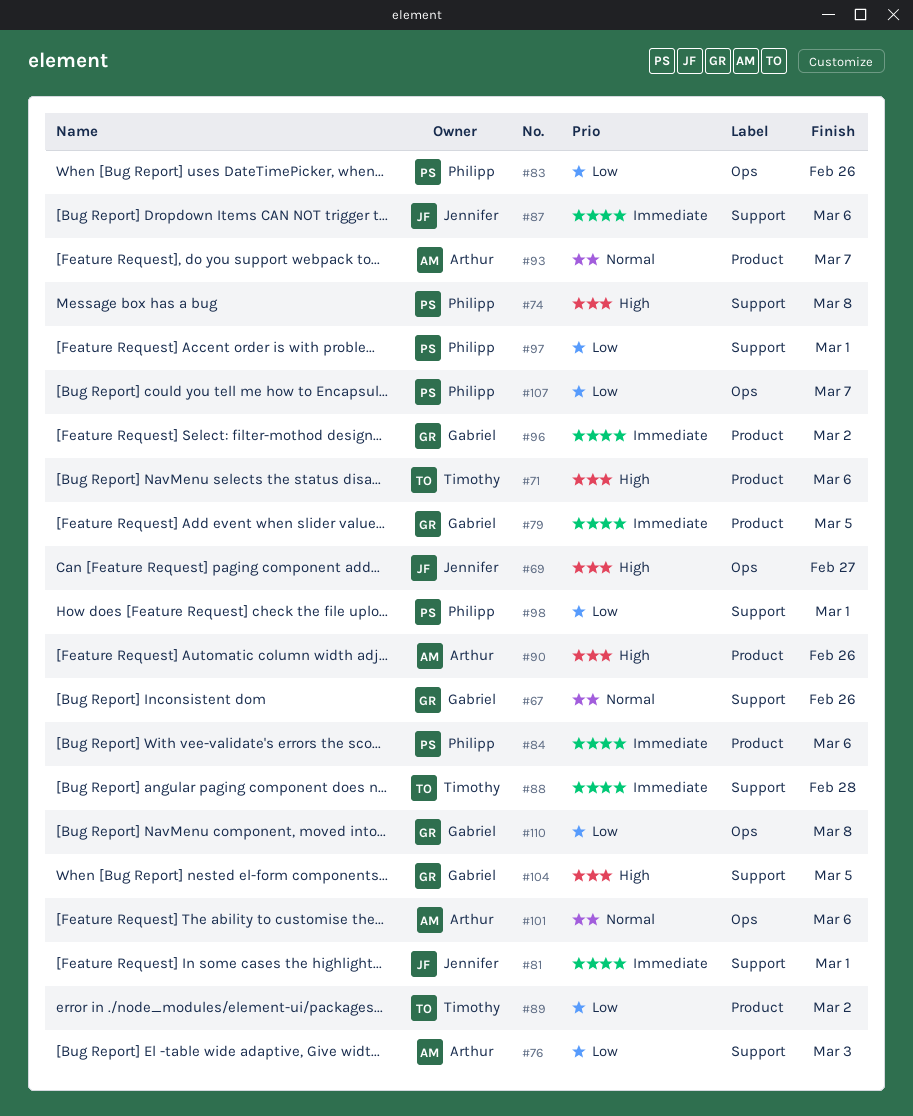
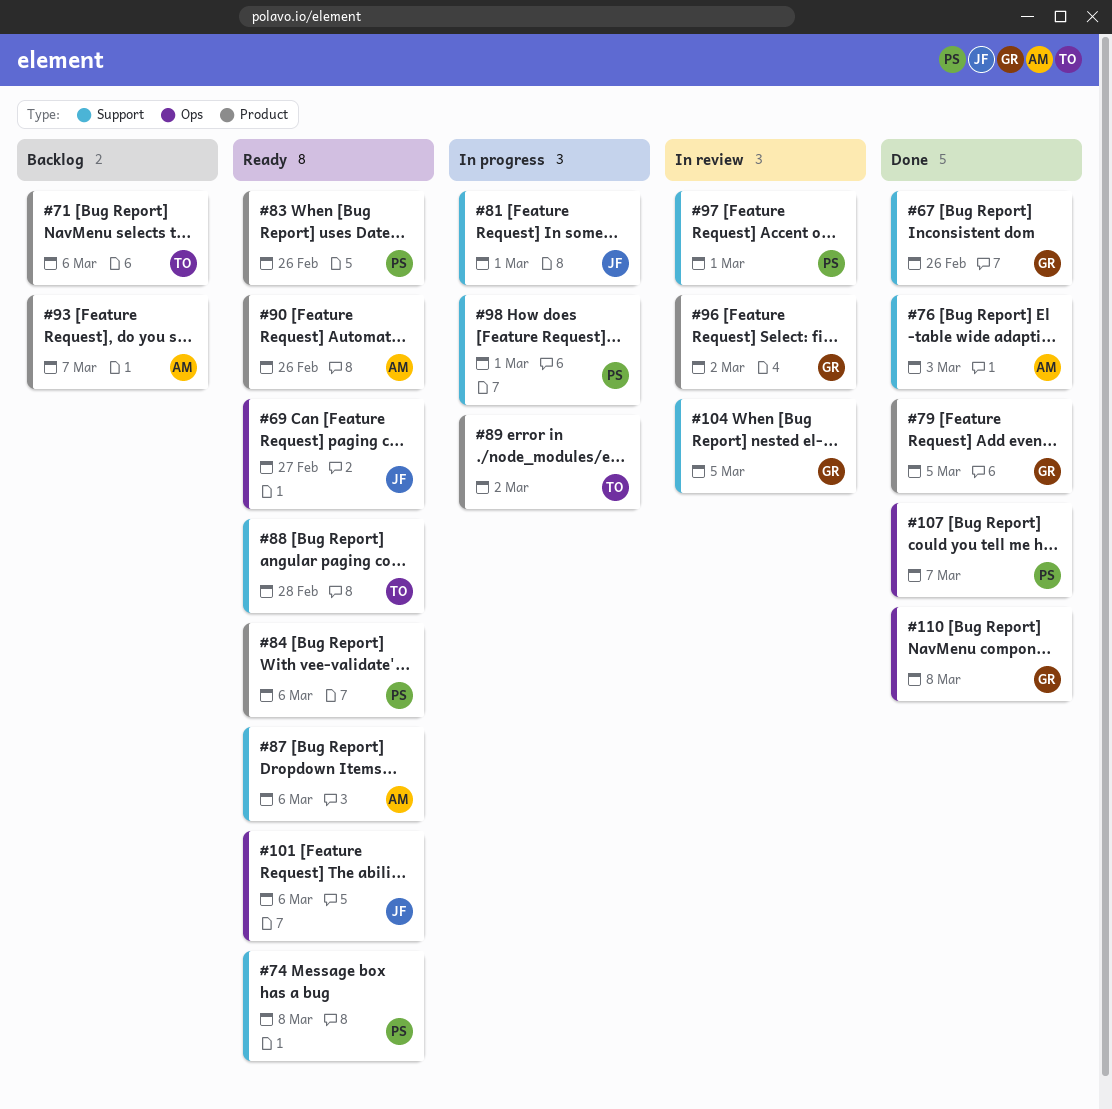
#83, label: Ops -> Product
#87, owner: Jennifer -> Arthur
#101, owner: Arthur -> Jennifer

